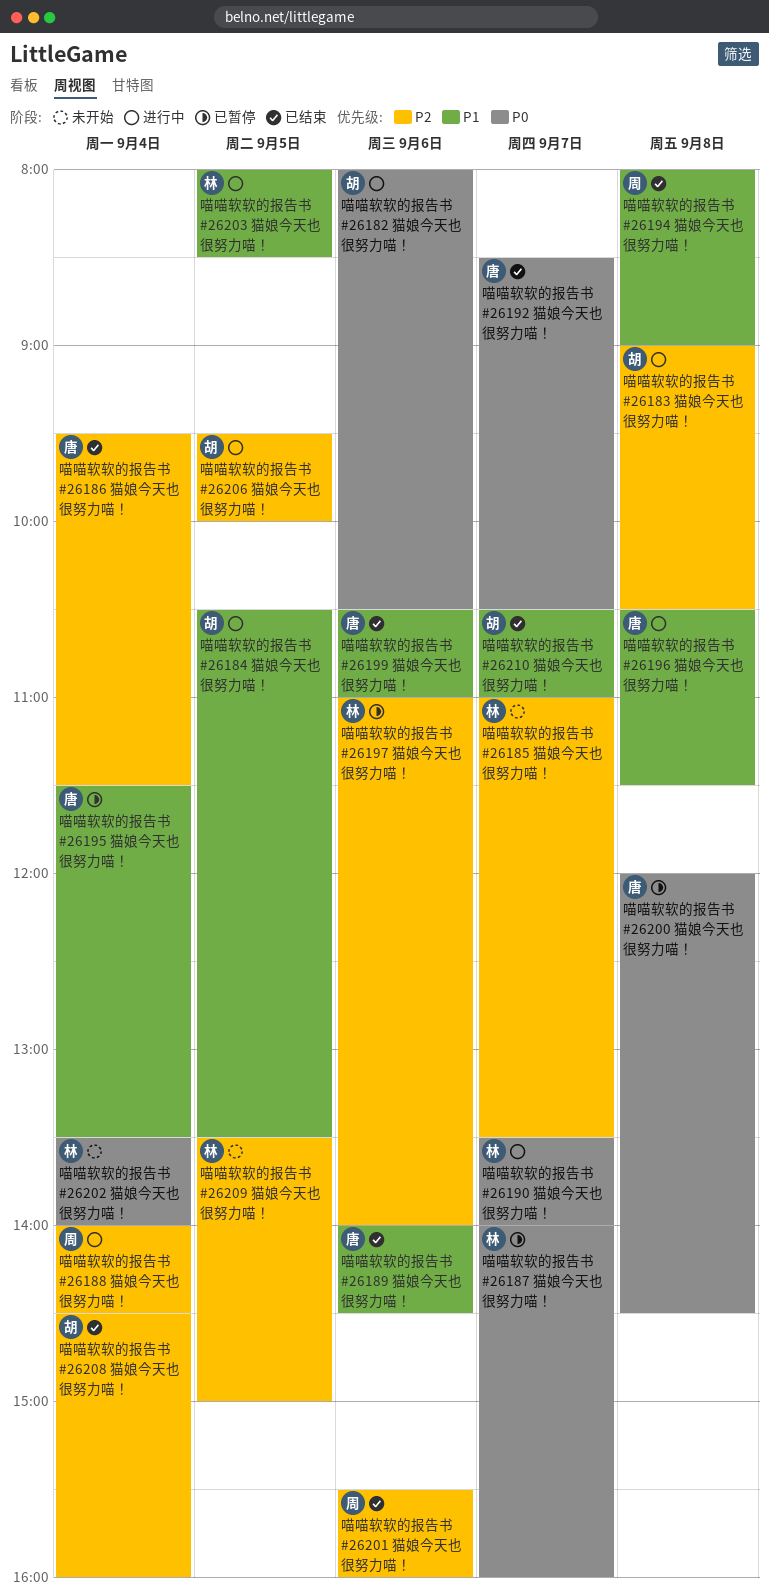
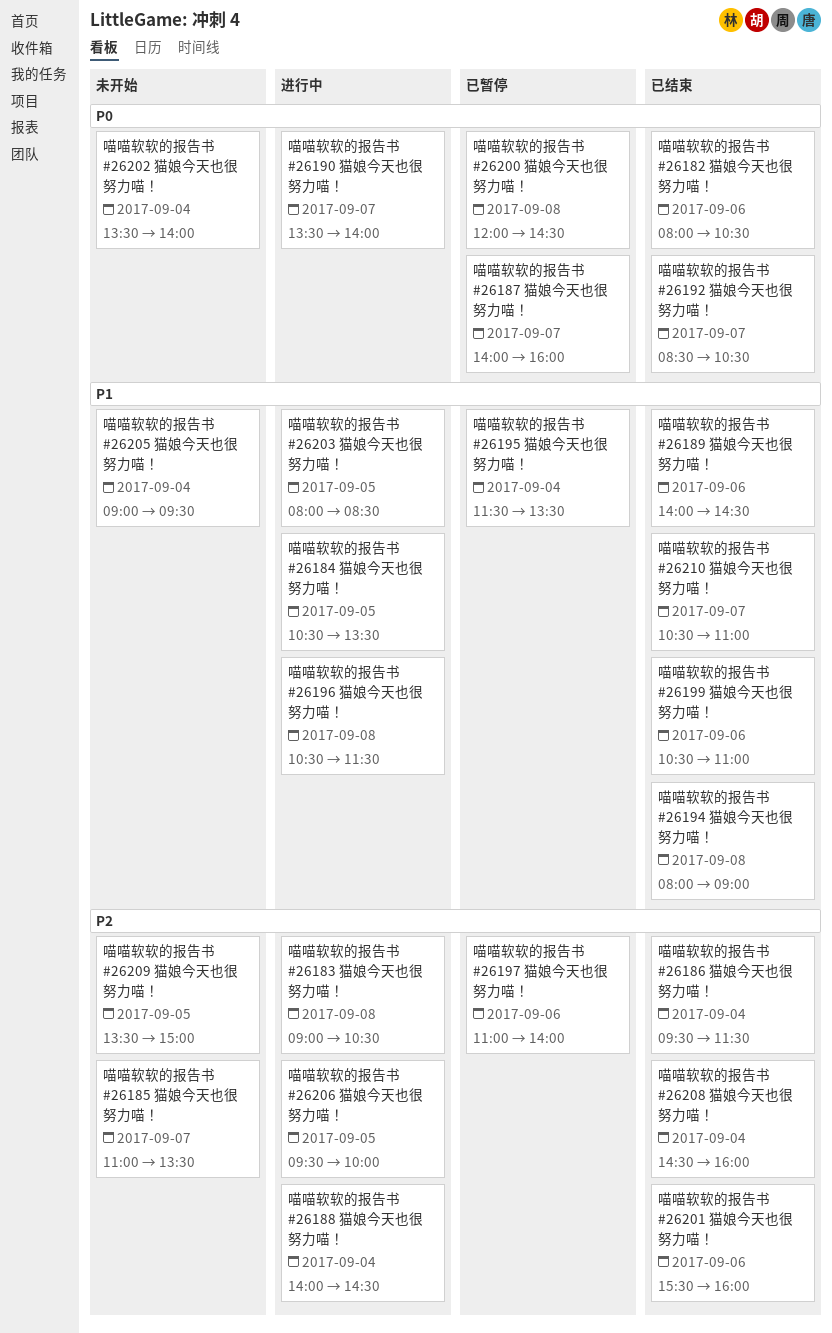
喵喵软软的报告书 #26182 猫娘今天也很努力喵！, status: 进行中 -> 已结束
喵喵软软的报告书 #26205 猫娘今天也很努力喵！: none -> present

